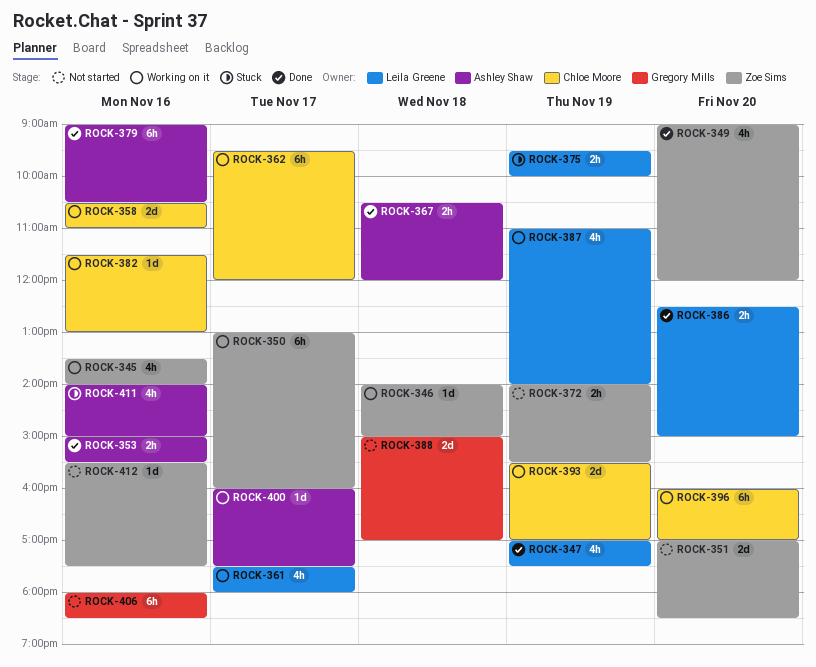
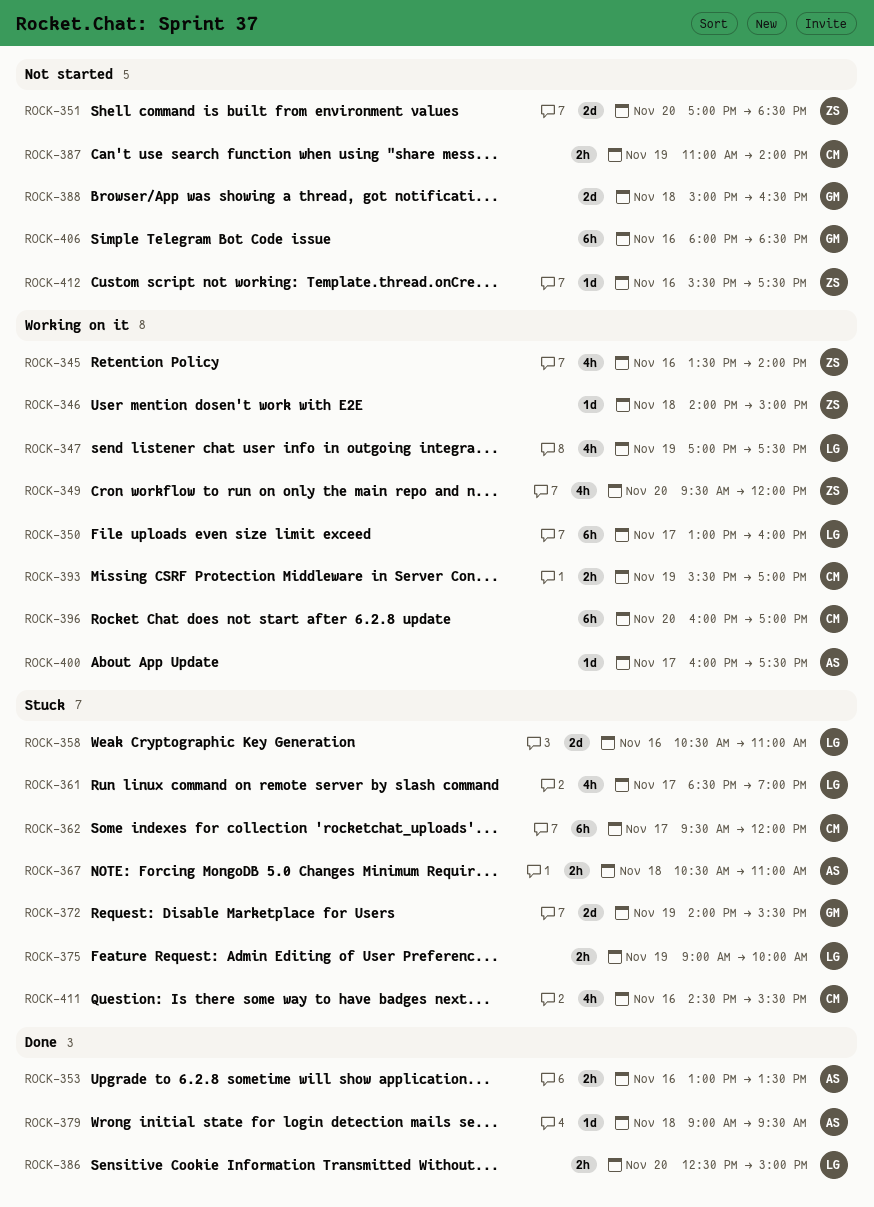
ROCK-347, status: Done -> Working on it
ROCK-349, status: Done -> Working on it
ROCK-349, begins: 09:00 -> 09:30
ROCK-350, owner: Zoe Sims -> Leila Greene
ROCK-353, begins: 15:00 -> 13:00
ROCK-353, ends: 15:30 -> 13:30
ROCK-358, status: Working on it -> Stuck
ROCK-358, owner: Chloe Moore -> Leila Greene
ROCK-361, status: Working on it -> Stuck
ROCK-361, begins: 17:30 -> 18:30
ROCK-361, ends: 18:00 -> 19:00
ROCK-362, status: Working on it -> Stuck
ROCK-367, status: Done -> Stuck
ROCK-367, ends: 12:00 -> 11:00
ROCK-372, status: Not started -> Stuck
ROCK-372, owner: Zoe Sims -> Gregory Mills
ROCK-372, estimate: 2h -> 2d
ROCK-375, begins: 09:30 -> 09:00
ROCK-379, estimate: 6h -> 1d
ROCK-379, day: Nov 16 -> Nov 18
ROCK-379, ends: 10:30 -> 09:30
ROCK-382: present -> none
ROCK-387, status: Working on it -> Not started
ROCK-387, owner: Leila Greene -> Chloe Moore
ROCK-387, estimate: 4h -> 2h
ROCK-388, ends: 17:00 -> 16:30
ROCK-393, estimate: 2d -> 2h
ROCK-411, owner: Ashley Shaw -> Chloe Moore
ROCK-411, begins: 14:00 -> 14:30
ROCK-411, ends: 15:00 -> 15:30

